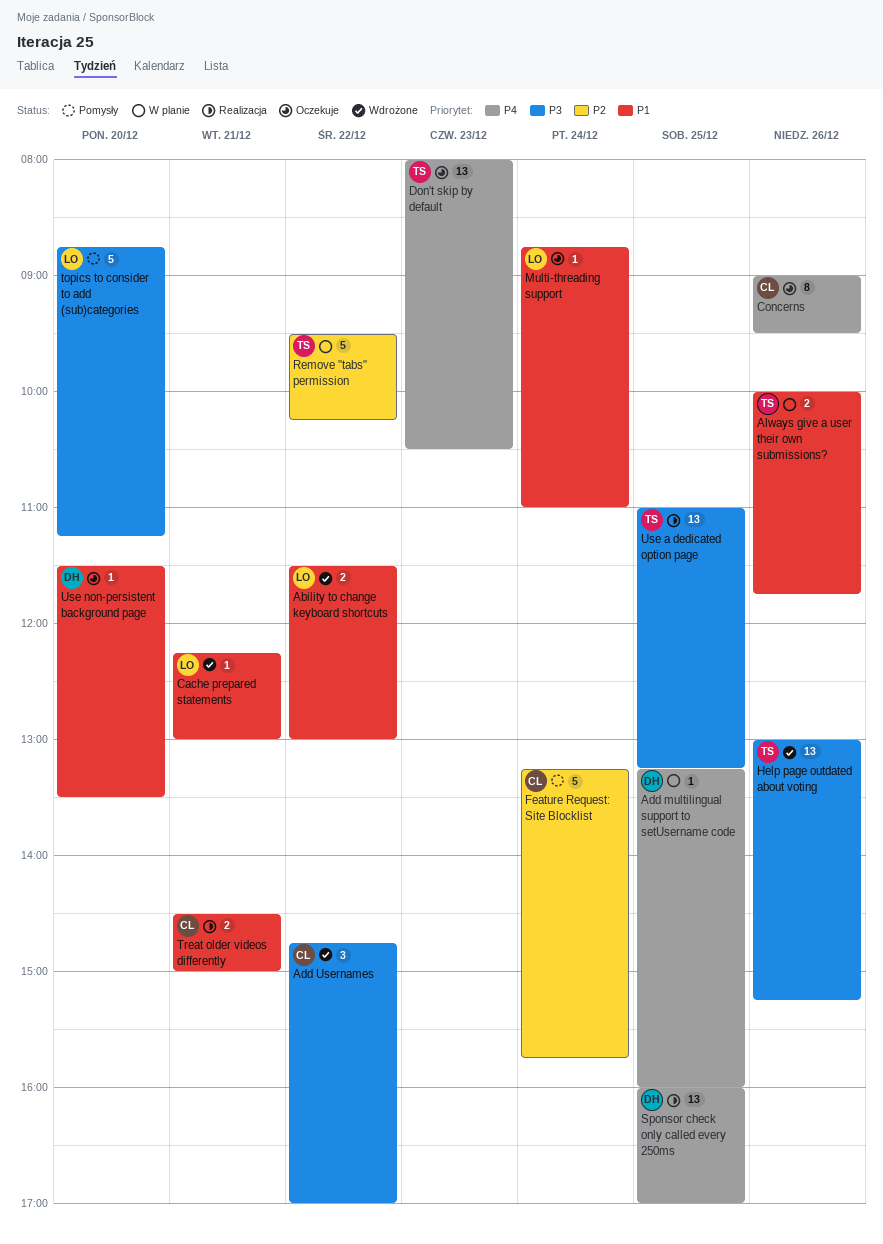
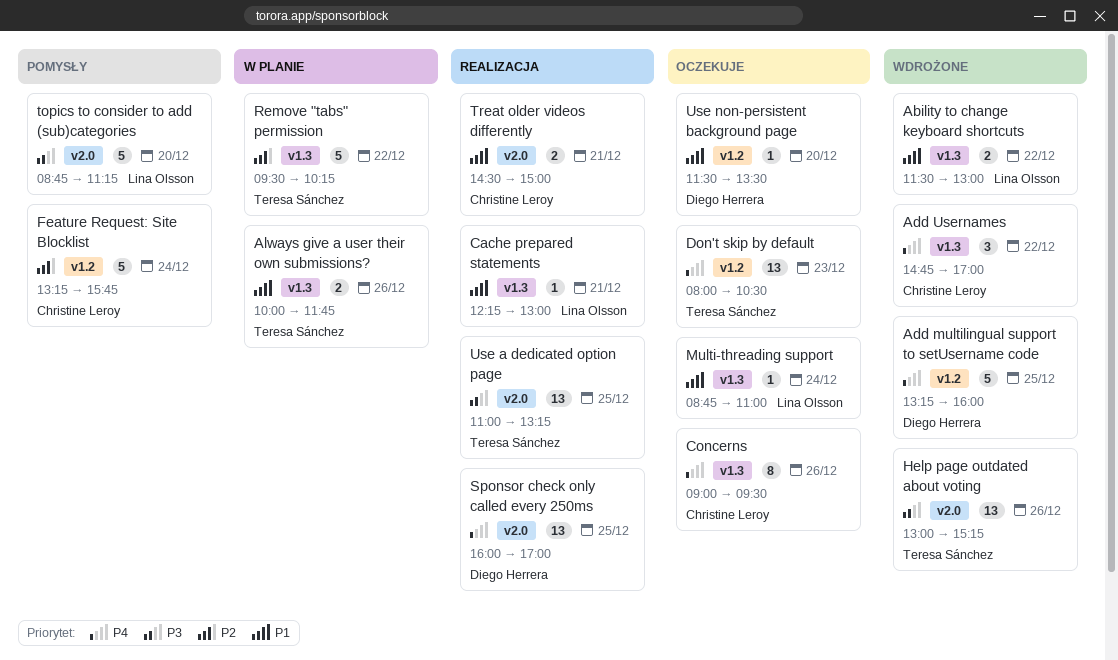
Add multilingual support to setUsername code, status: W planie -> Wdrożone
Add multilingual support to setUsername code, estimate: 1 -> 5
Add Usernames, priority: P3 -> P4
Cache prepared statements, status: Wdrożone -> Realizacja

